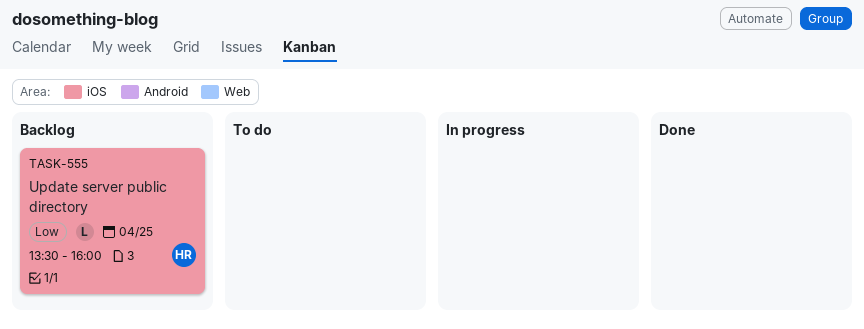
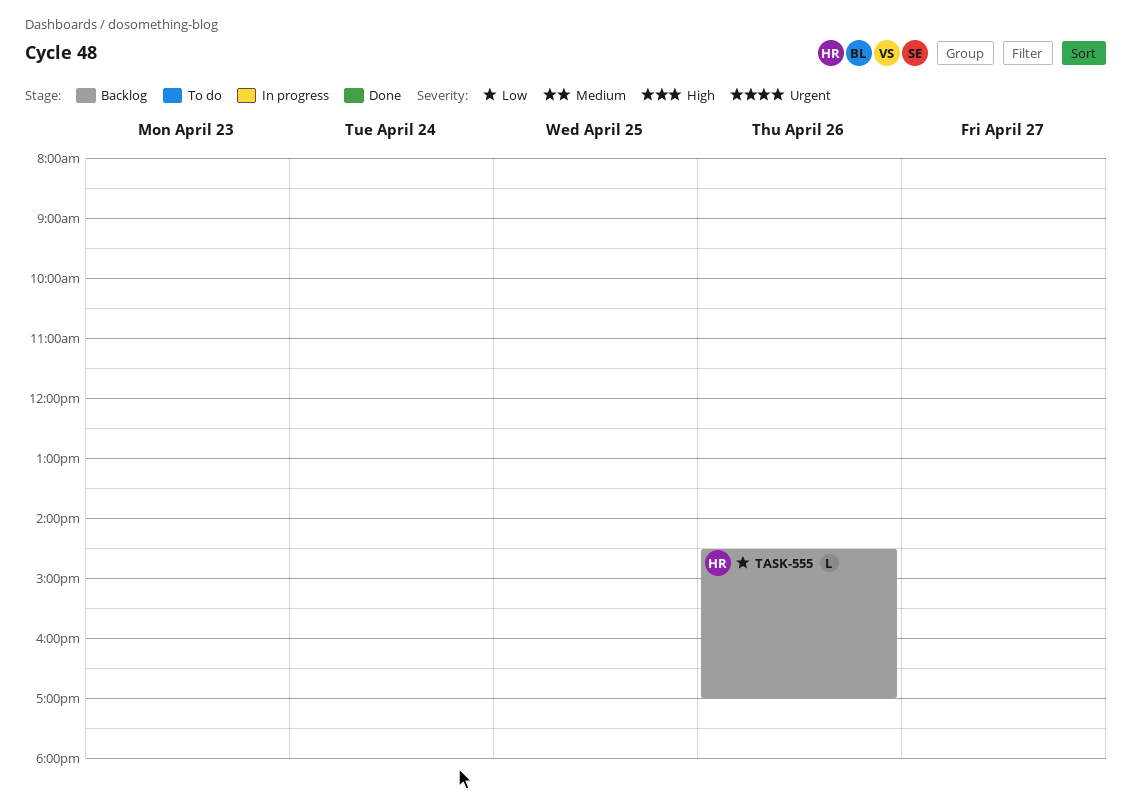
TASK-555, day: Apr 25 -> Apr 26
TASK-555, begins: 13:30 -> 14:30
TASK-555, ends: 16:00 -> 17:00

